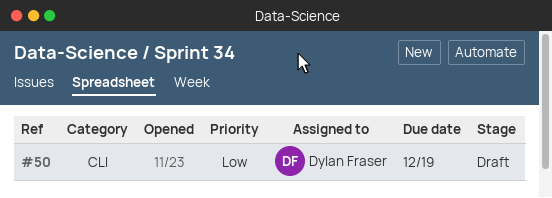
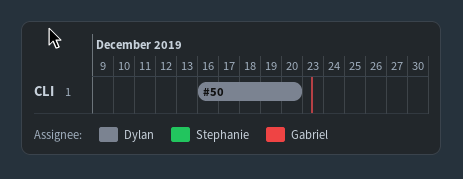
#50, due: Dec 19 -> Dec 20

